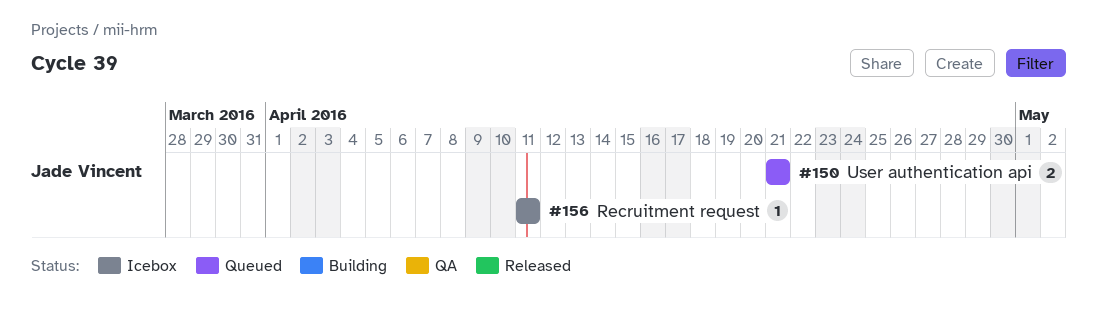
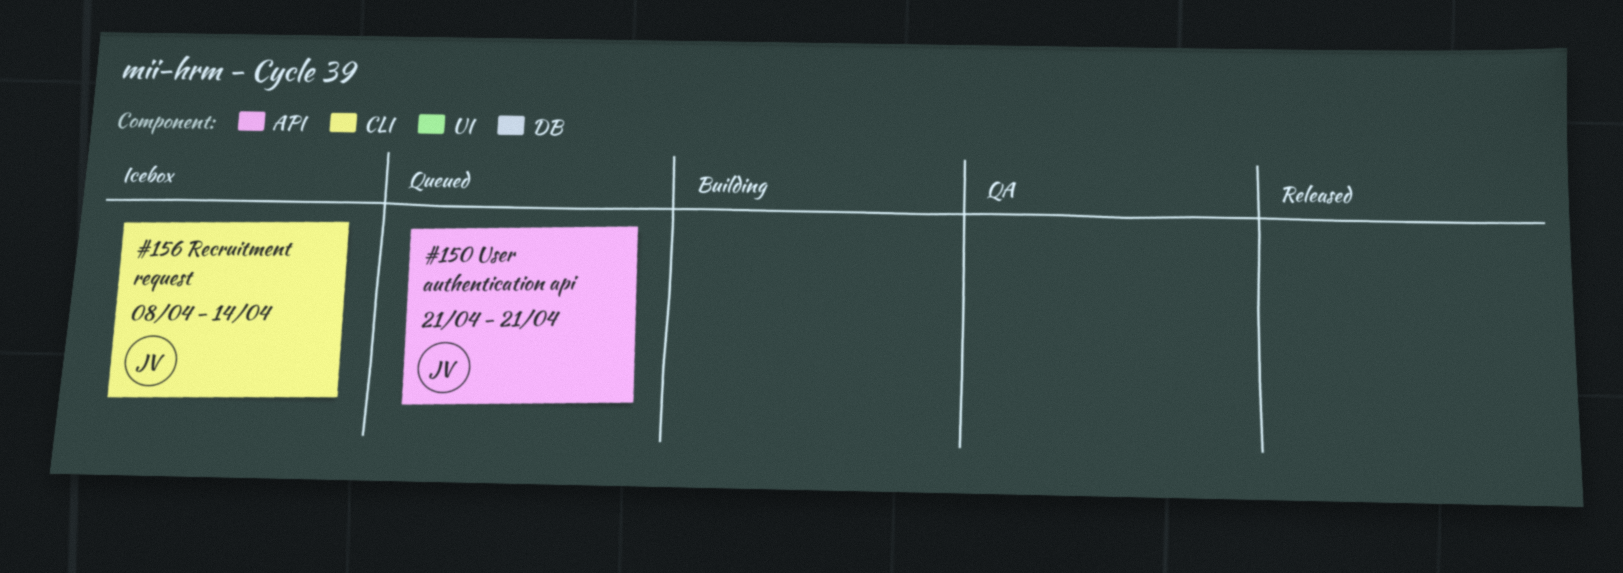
#156, start: Apr 11 -> Apr 8
#156, due: Apr 11 -> Apr 14

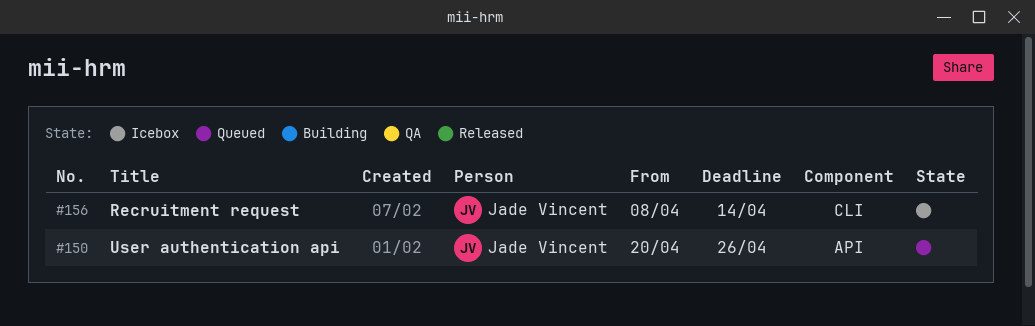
#150, start: Apr 21 -> Apr 20
#150, due: Apr 21 -> Apr 26

